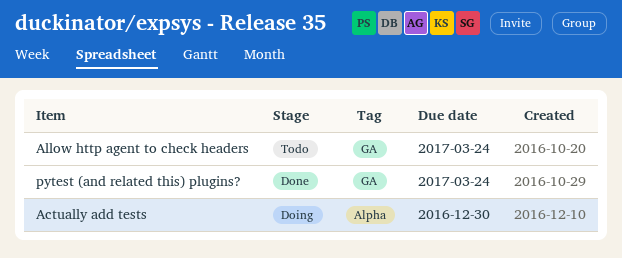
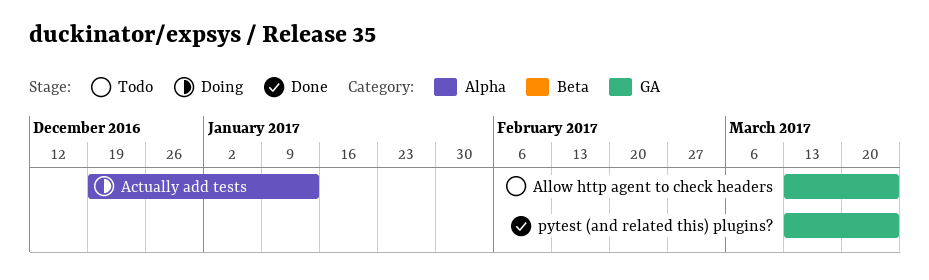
Actually add tests, due: Dec 30 -> Jan 13

